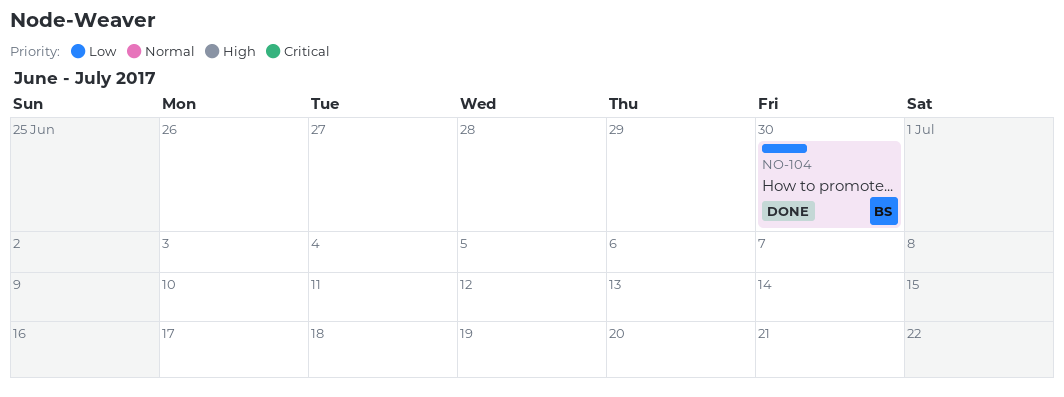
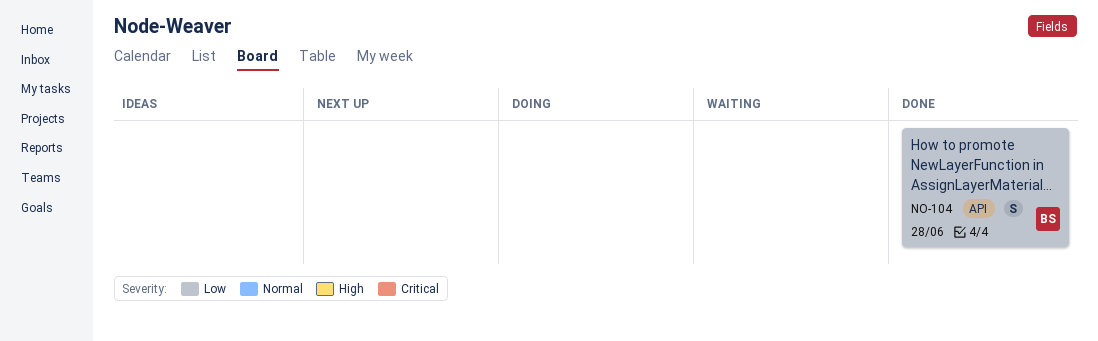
NO-104, due: Jun 30 -> Jun 28

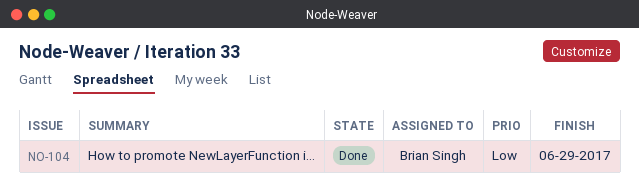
NO-104, due: Jun 28 -> Jun 29

